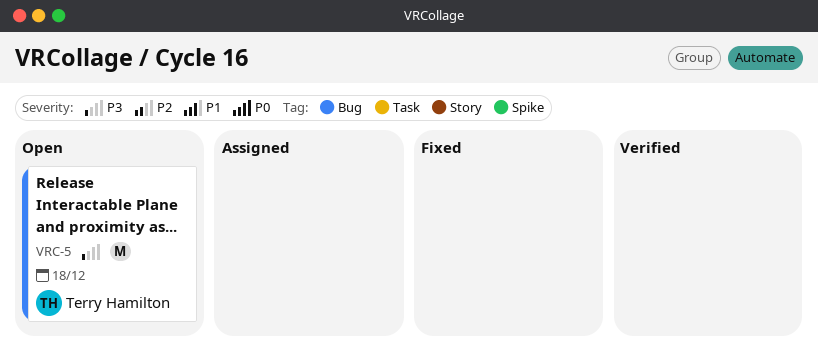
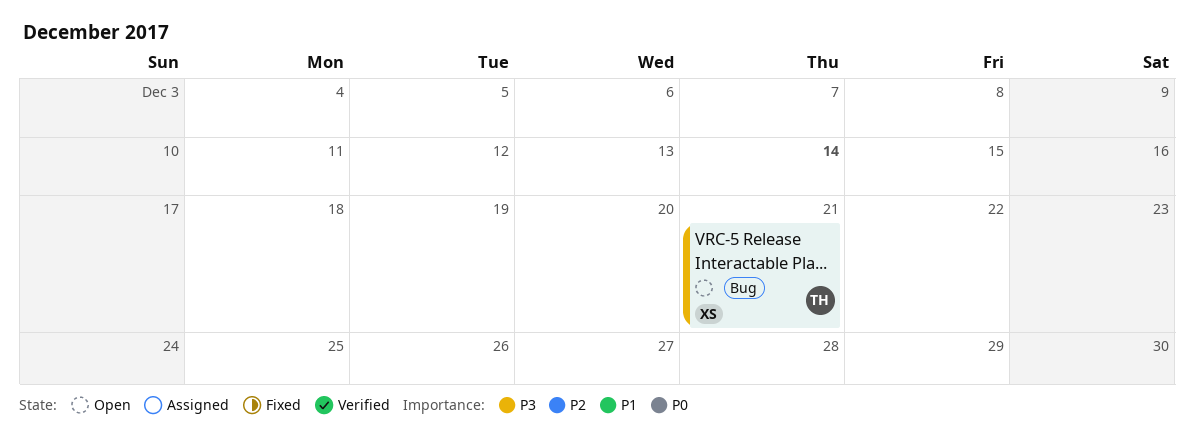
VRC-5, estimate: M -> XS
VRC-5, due: Dec 18 -> Dec 21

